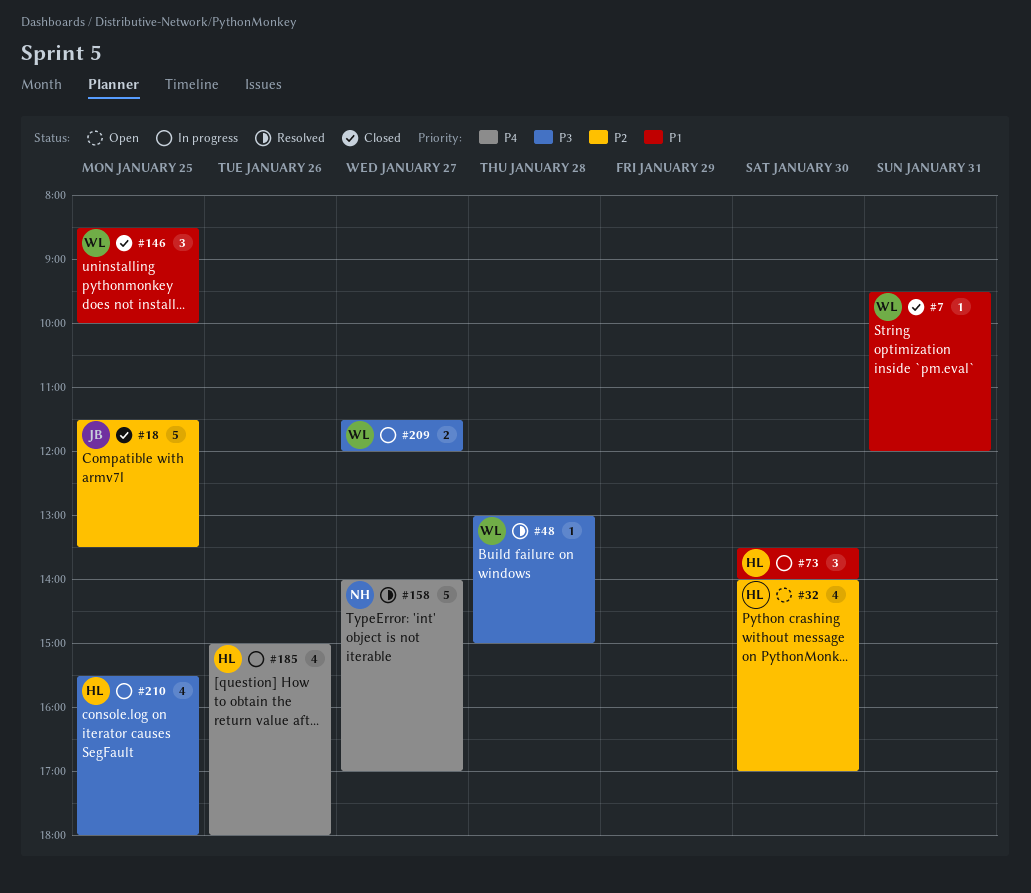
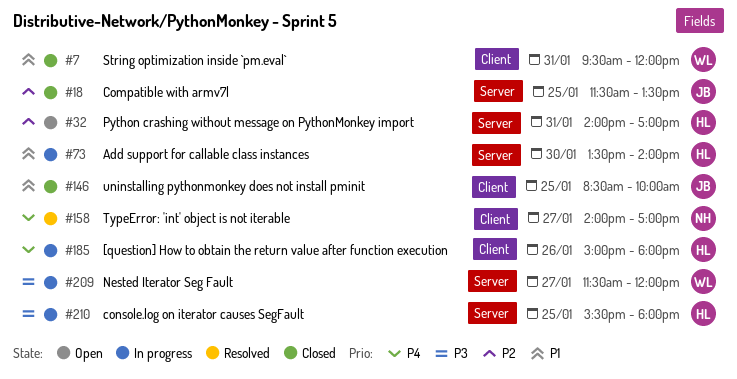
#32, day: Jan 30 -> Jan 31
#48: present -> none
#146, owner: WL -> JB

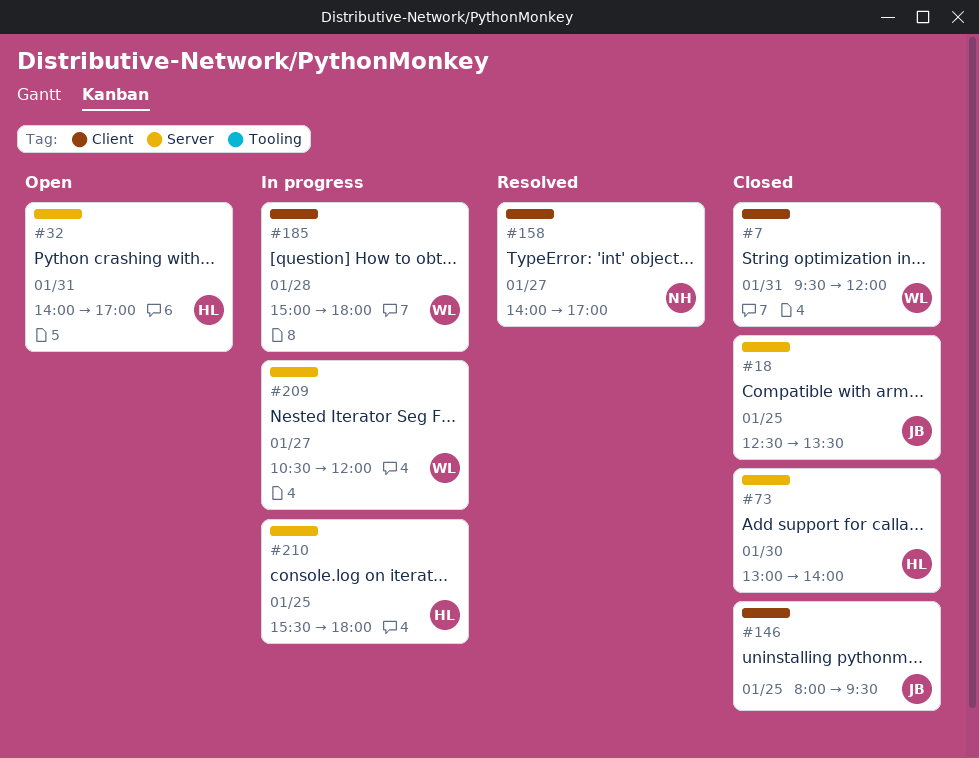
#18, begins: 11:30 -> 12:30
#73, status: In progress -> Closed
#73, begins: 13:30 -> 13:00
#146, begins: 08:30 -> 08:00
#146, ends: 10:00 -> 09:30
#185, owner: HL -> WL
#185, day: Jan 26 -> Jan 28
#209, begins: 11:30 -> 10:30

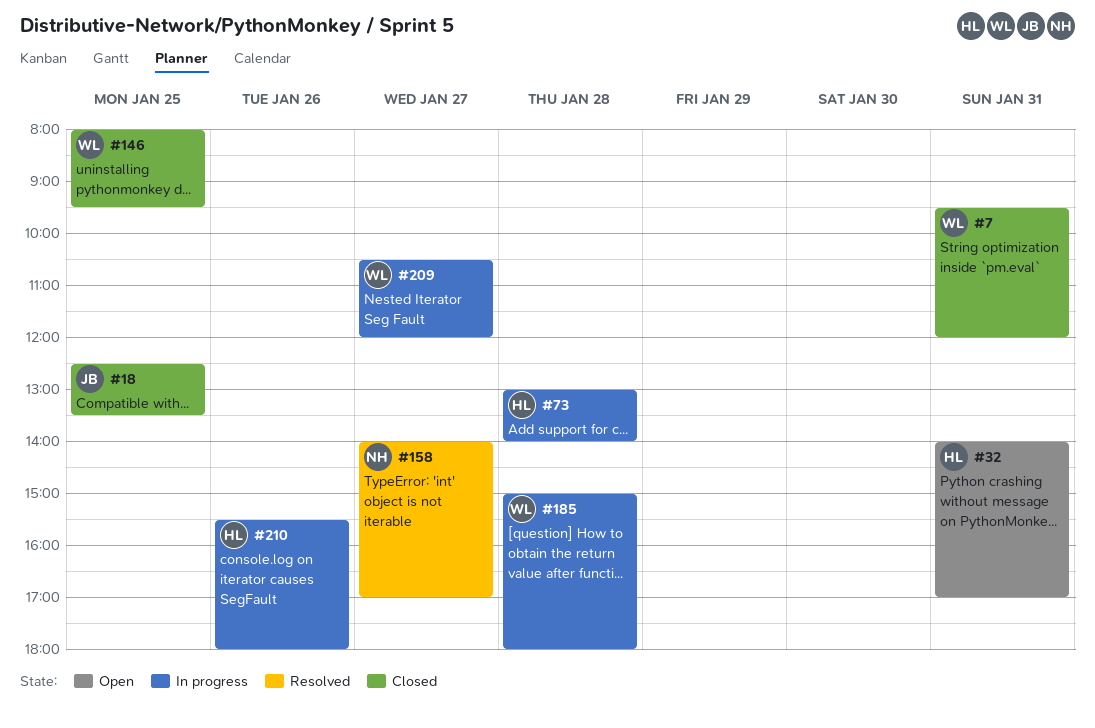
#73, status: Closed -> In progress
#73, day: Jan 30 -> Jan 28
#146, owner: JB -> WL
#210, day: Jan 25 -> Jan 26

